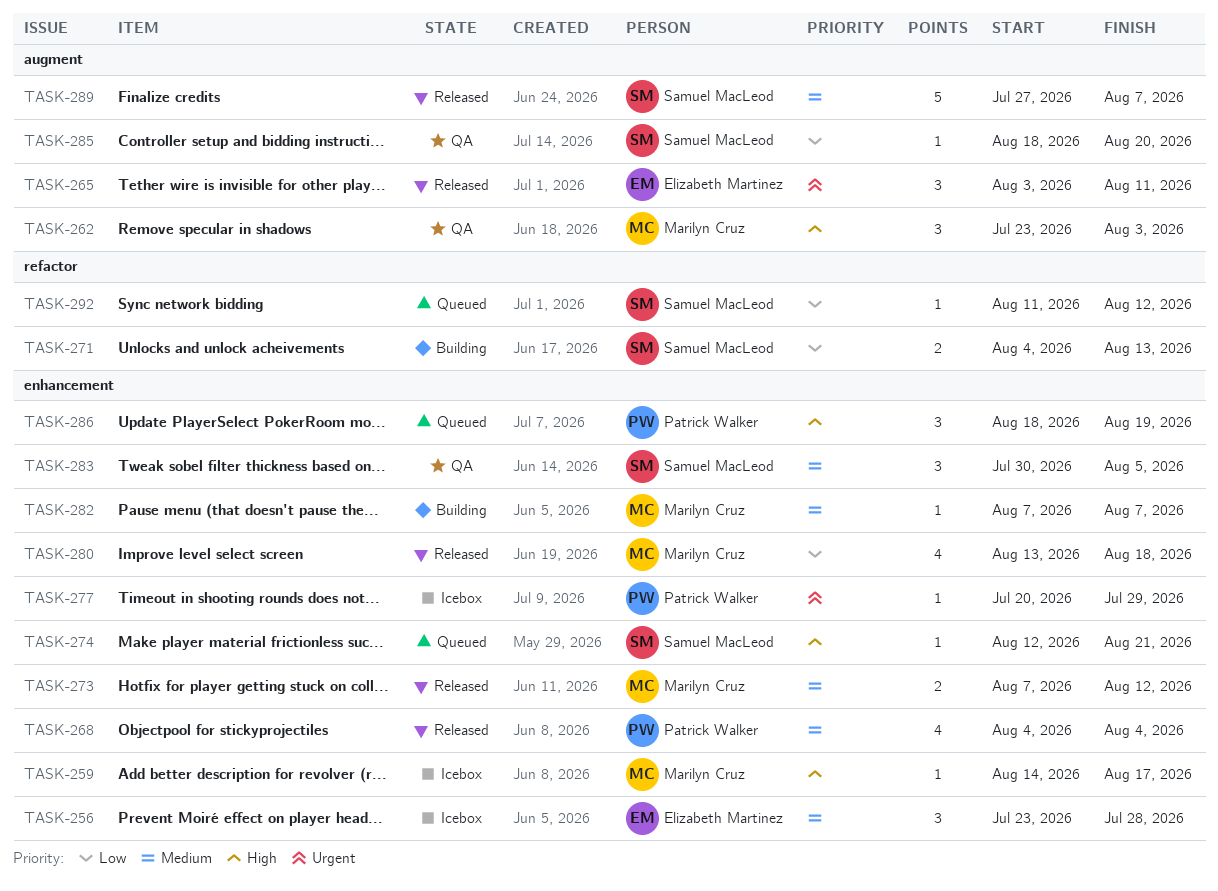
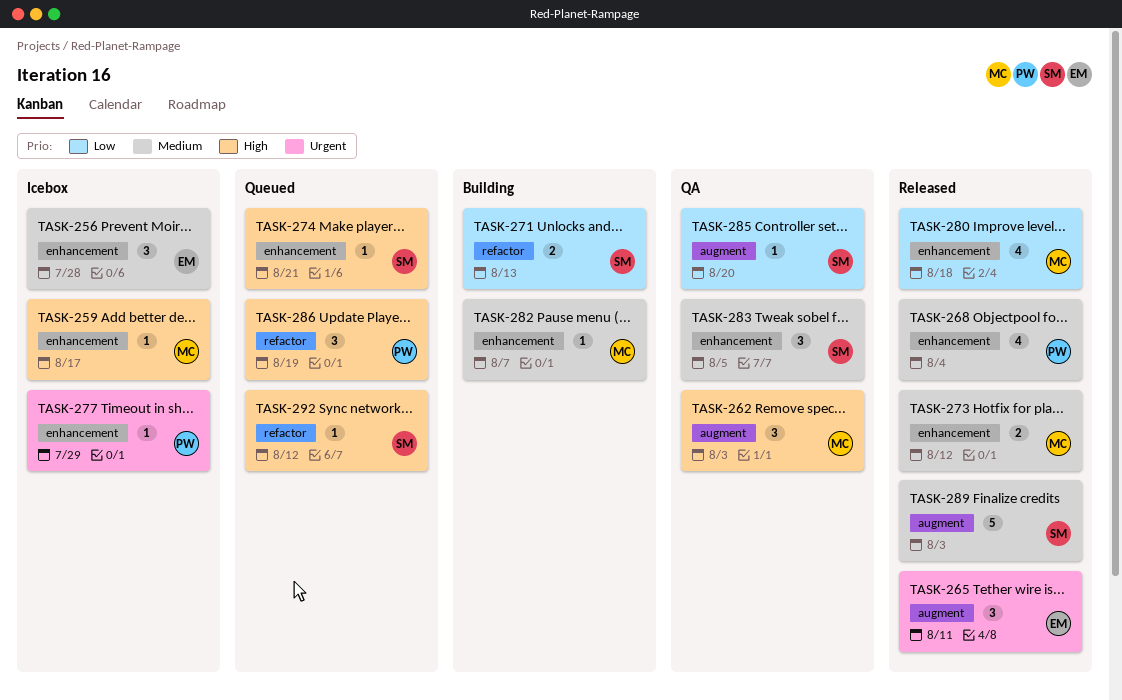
TASK-286, label: enhancement -> refactor
TASK-289, due: Aug 7 -> Aug 3
TASK-292, priority: Low -> High

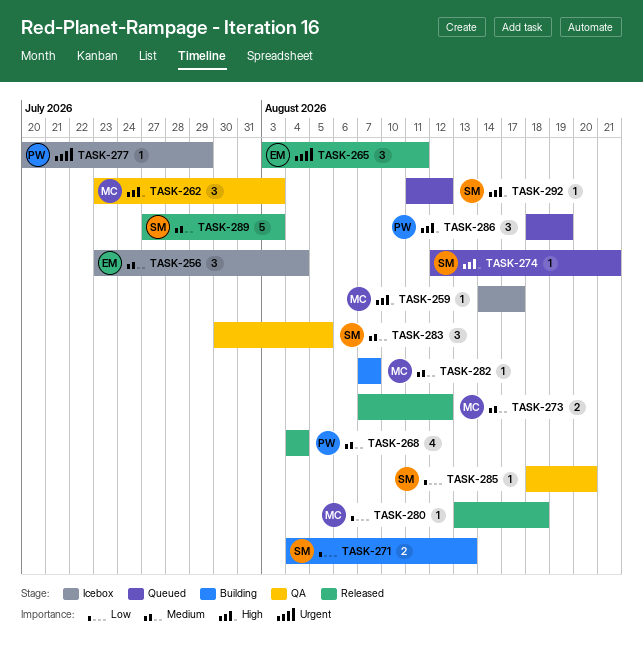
TASK-256, due: Jul 28 -> Aug 4
TASK-280, estimate: 4 -> 1

